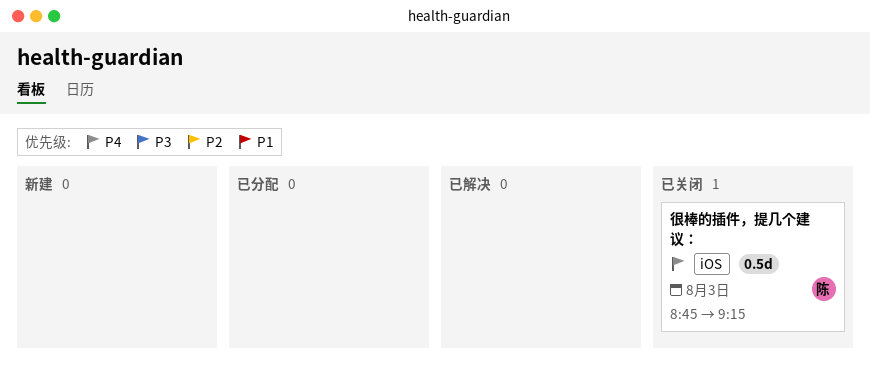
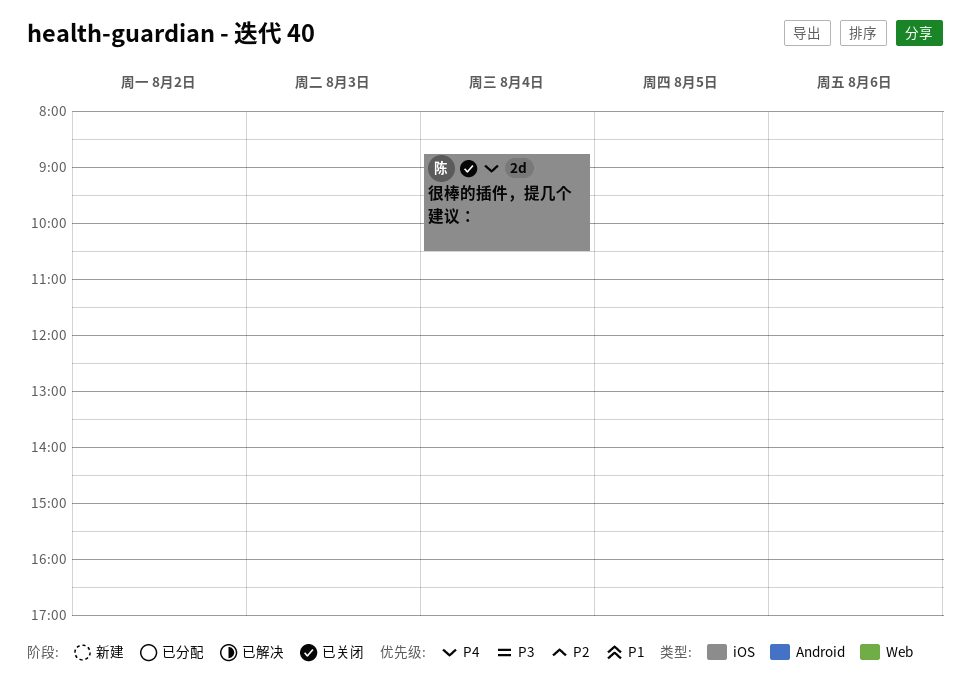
很棒的插件，提几个建议：, estimate: 0.5d -> 2d
很棒的插件，提几个建议：, day: Aug 3 -> Aug 4
很棒的插件，提几个建议：, ends: 09:15 -> 10:30

